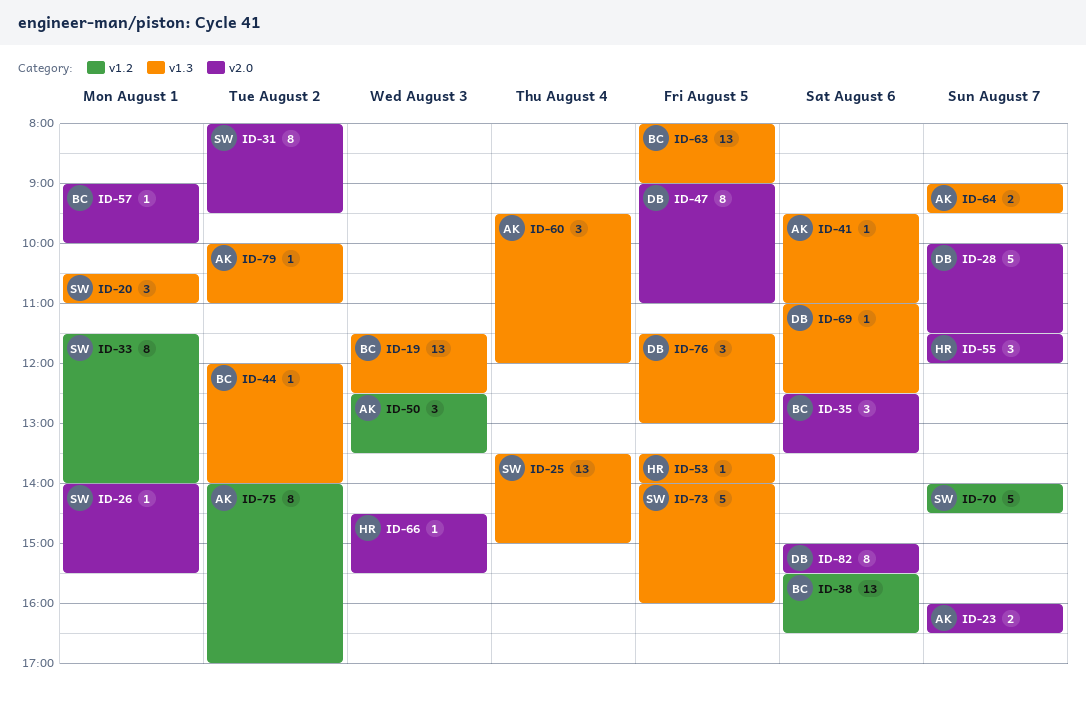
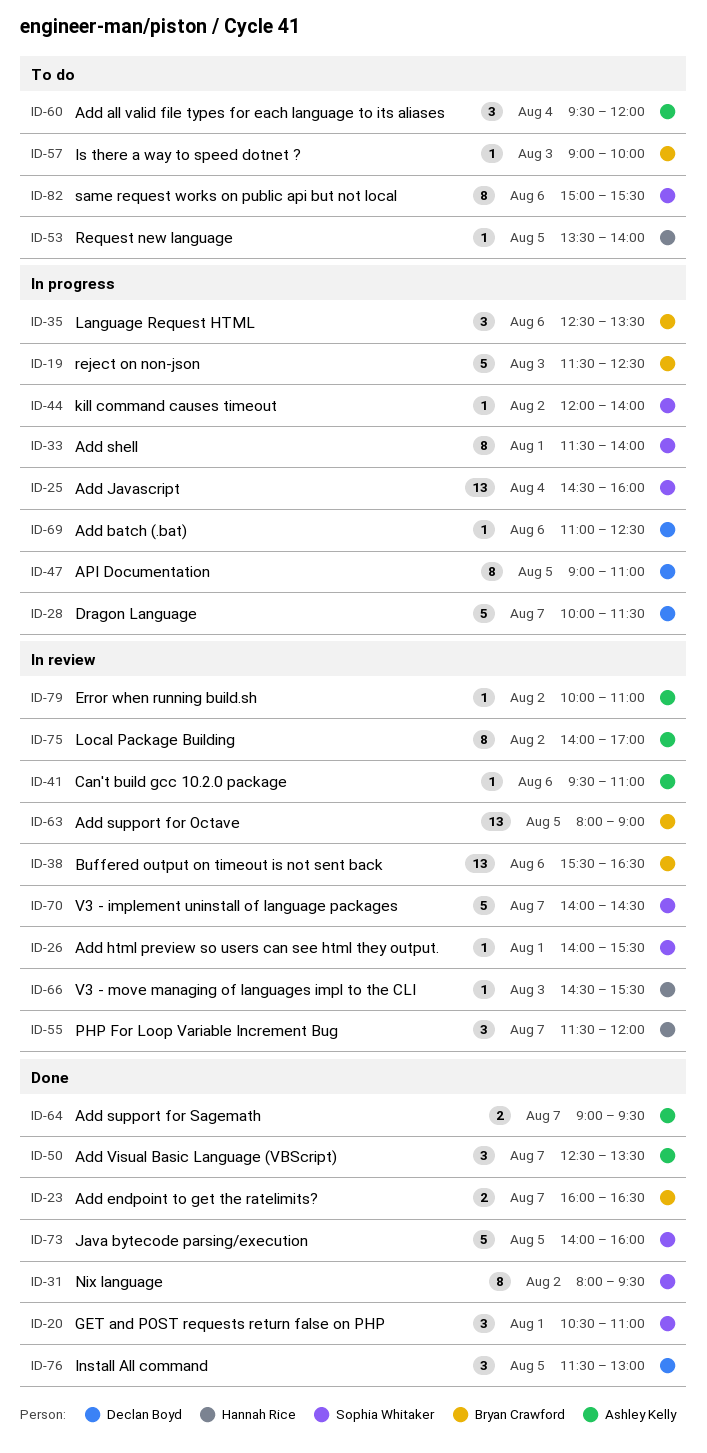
ID-19, estimate: 13 -> 5
ID-23, owner: Ashley Kelly -> Bryan Crawford
ID-25, begins: 13:30 -> 14:30
ID-25, ends: 15:00 -> 16:00
ID-44, owner: Bryan Crawford -> Sophia Whitaker
ID-50, day: Aug 3 -> Aug 7
ID-57, day: Aug 1 -> Aug 3
ID-82, owner: Declan Boyd -> Sophia Whitaker

